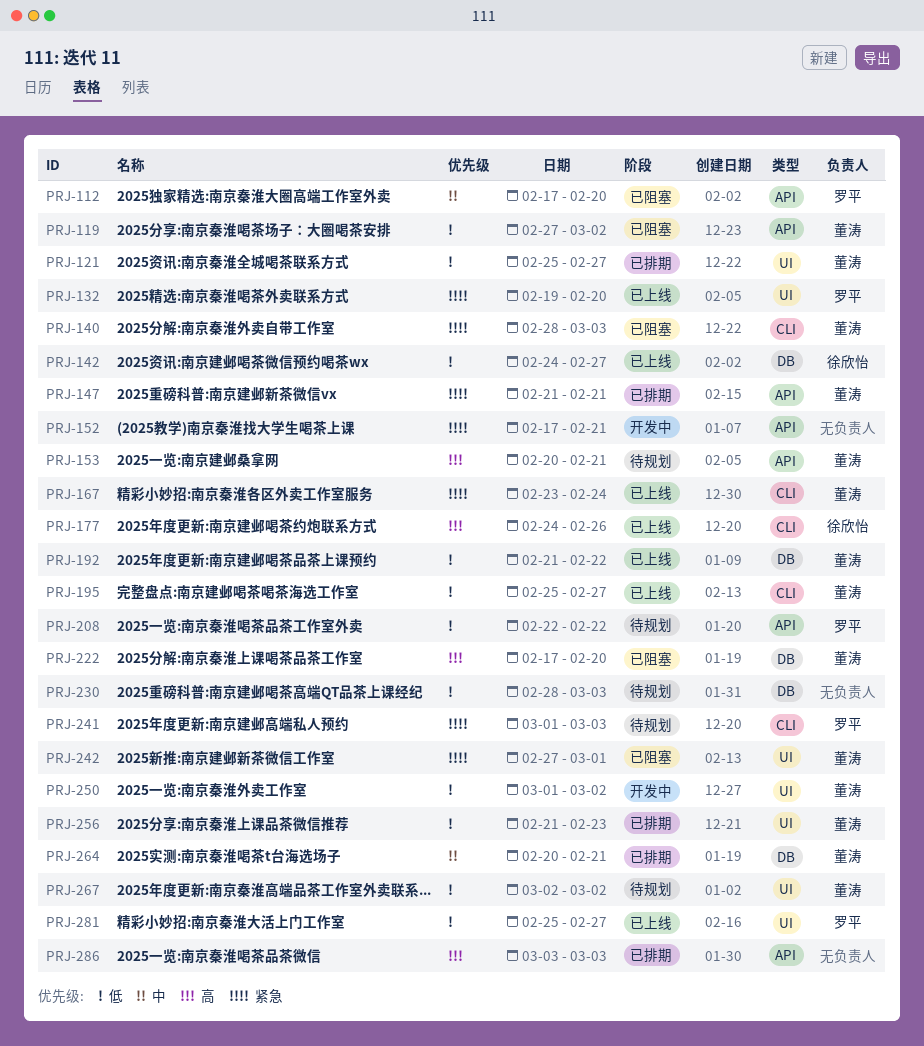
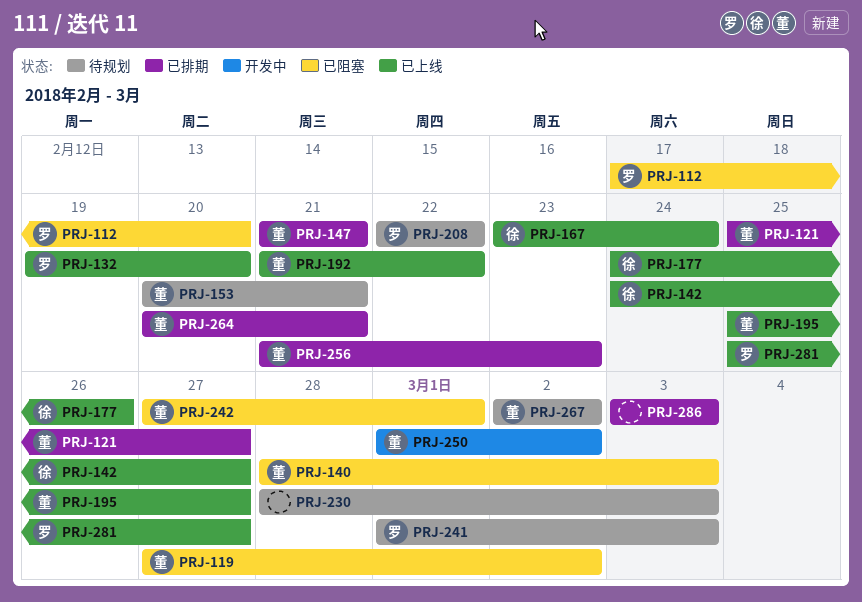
PRJ-152: present -> none
PRJ-167, owner: 董涛 -> 徐欣怡
PRJ-222: present -> none

